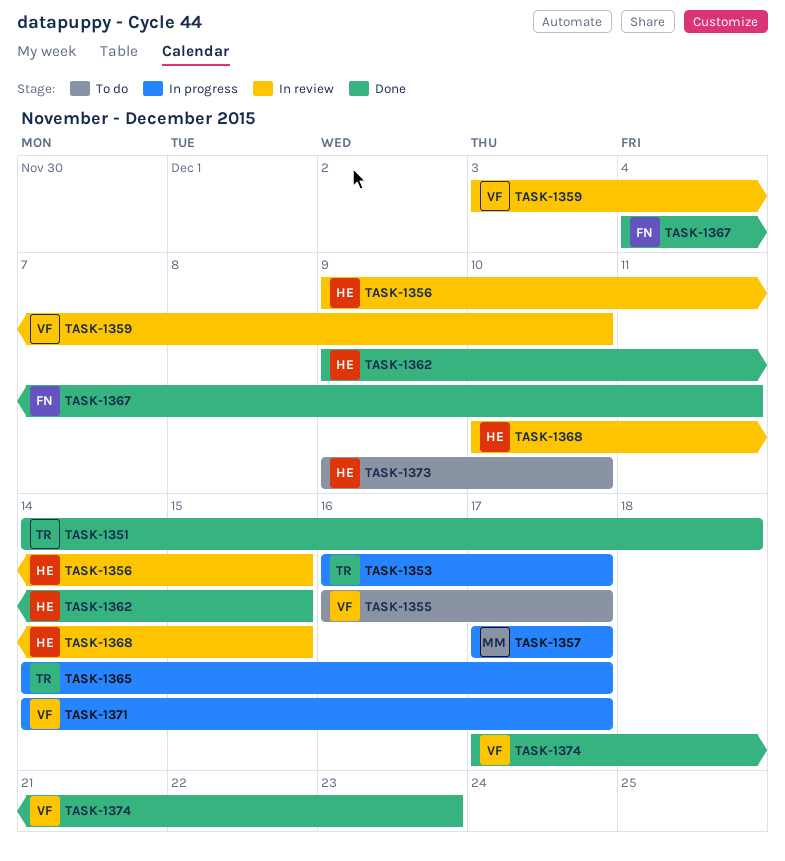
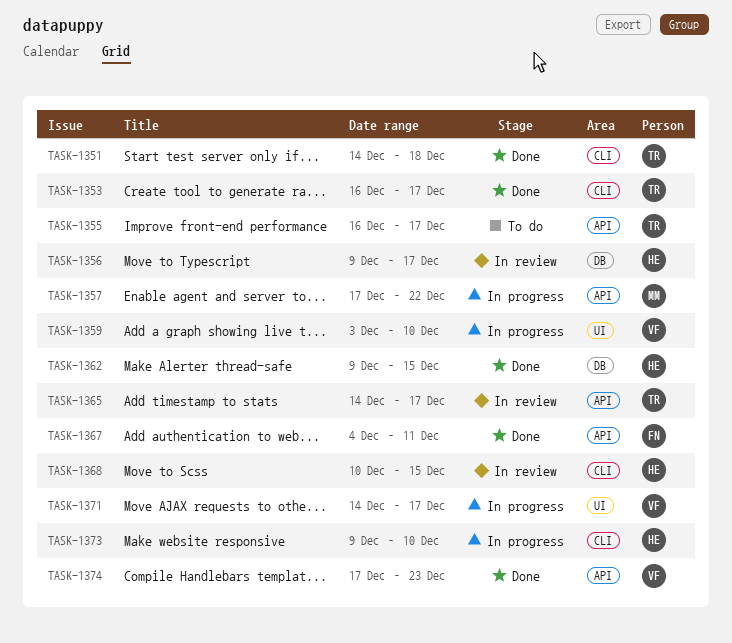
TASK-1353, status: In progress -> Done
TASK-1355, owner: VF -> TR
TASK-1356, due: Dec 15 -> Dec 17
TASK-1357, due: Dec 17 -> Dec 22
TASK-1359, status: In review -> In progress
TASK-1365, status: In progress -> In review
TASK-1373, status: To do -> In progress

